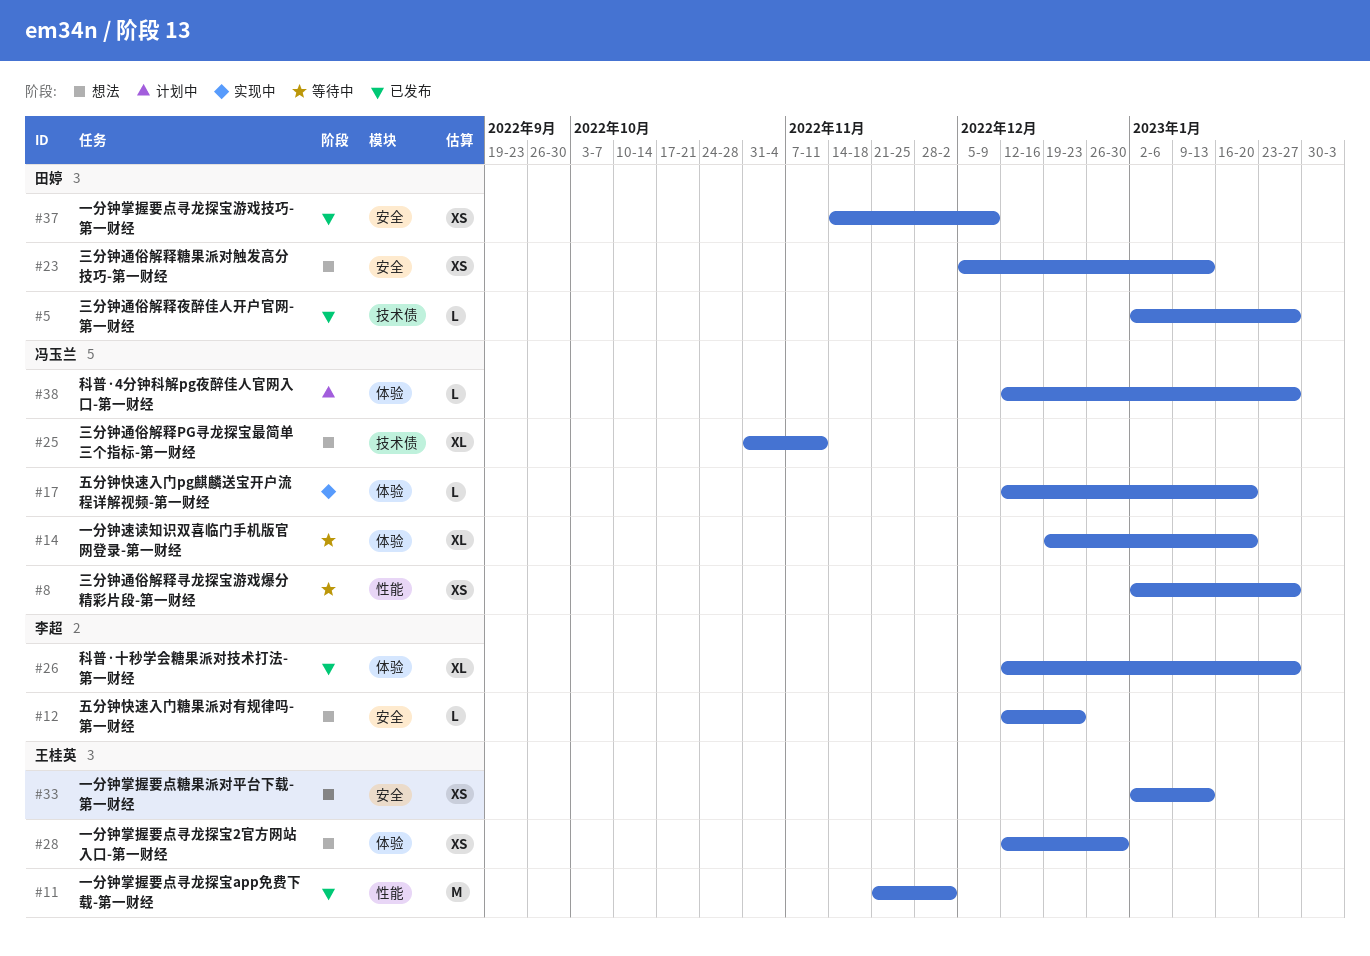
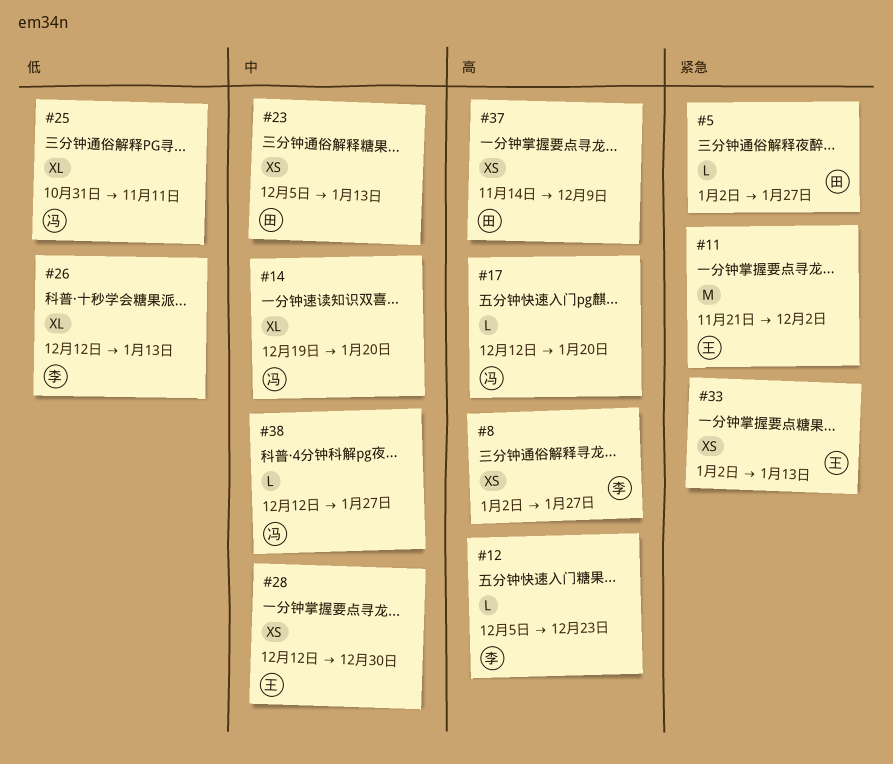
#8, owner: 冯玉兰 -> 李超
#12, start: Dec 12 -> Dec 5
#26, due: Jan 27 -> Jan 13

